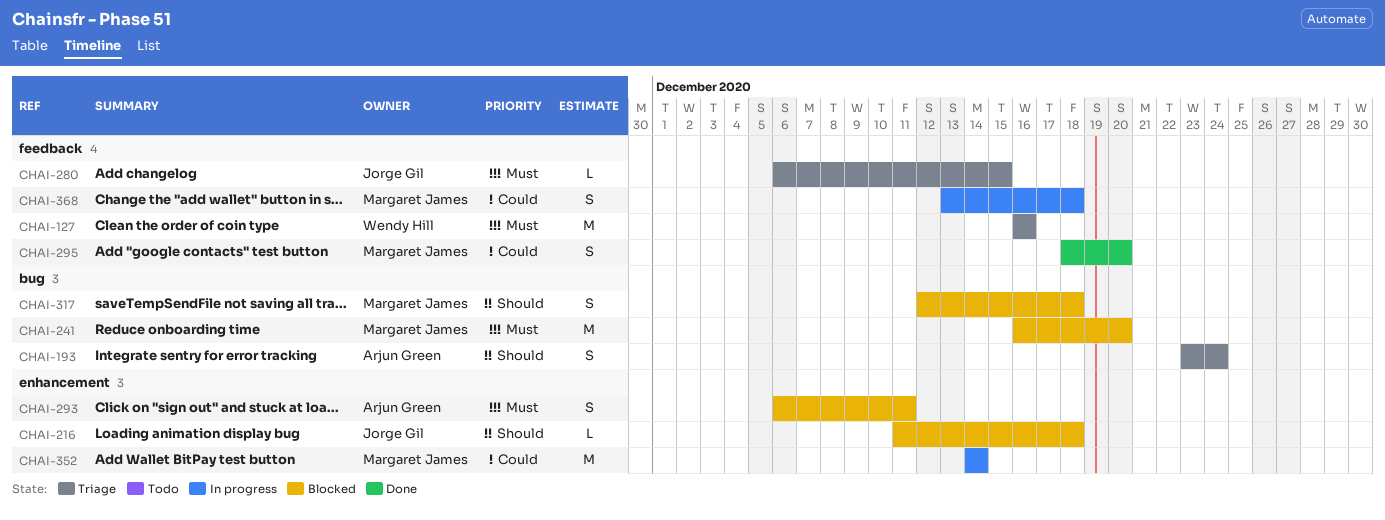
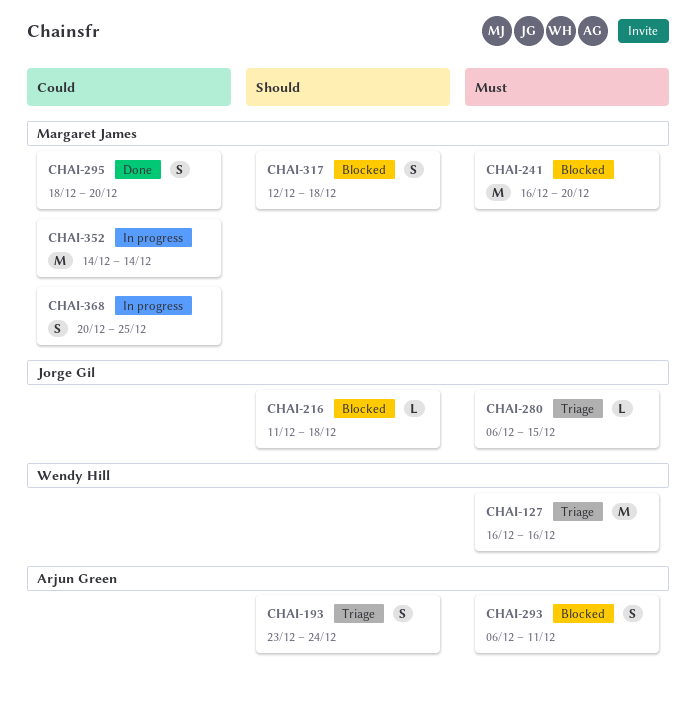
CHAI-368, start: Dec 13 -> Dec 20
CHAI-368, due: Dec 18 -> Dec 25

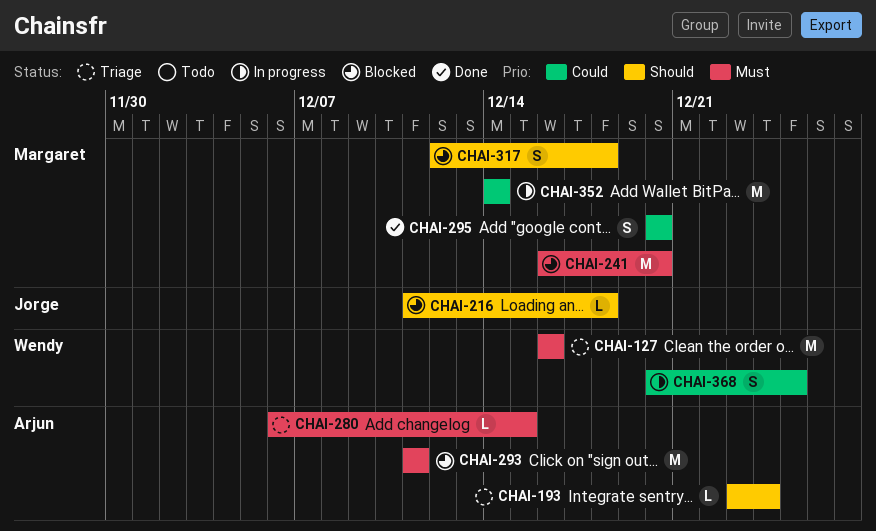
CHAI-193, estimate: S -> L
CHAI-280, owner: Jorge Gil -> Arjun Green
CHAI-293, estimate: S -> M
CHAI-293, start: Dec 6 -> Dec 11
CHAI-295, start: Dec 18 -> Dec 20
CHAI-368, owner: Margaret James -> Wendy Hill

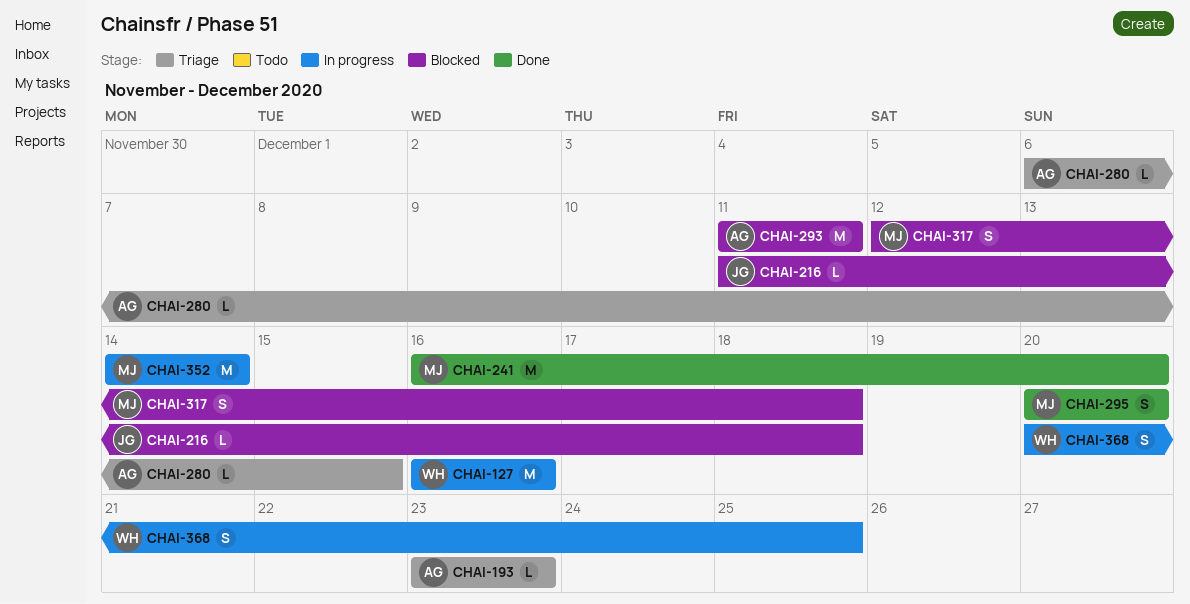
CHAI-127, status: Triage -> In progress
CHAI-193, due: Dec 24 -> Dec 23
CHAI-241, status: Blocked -> Done

